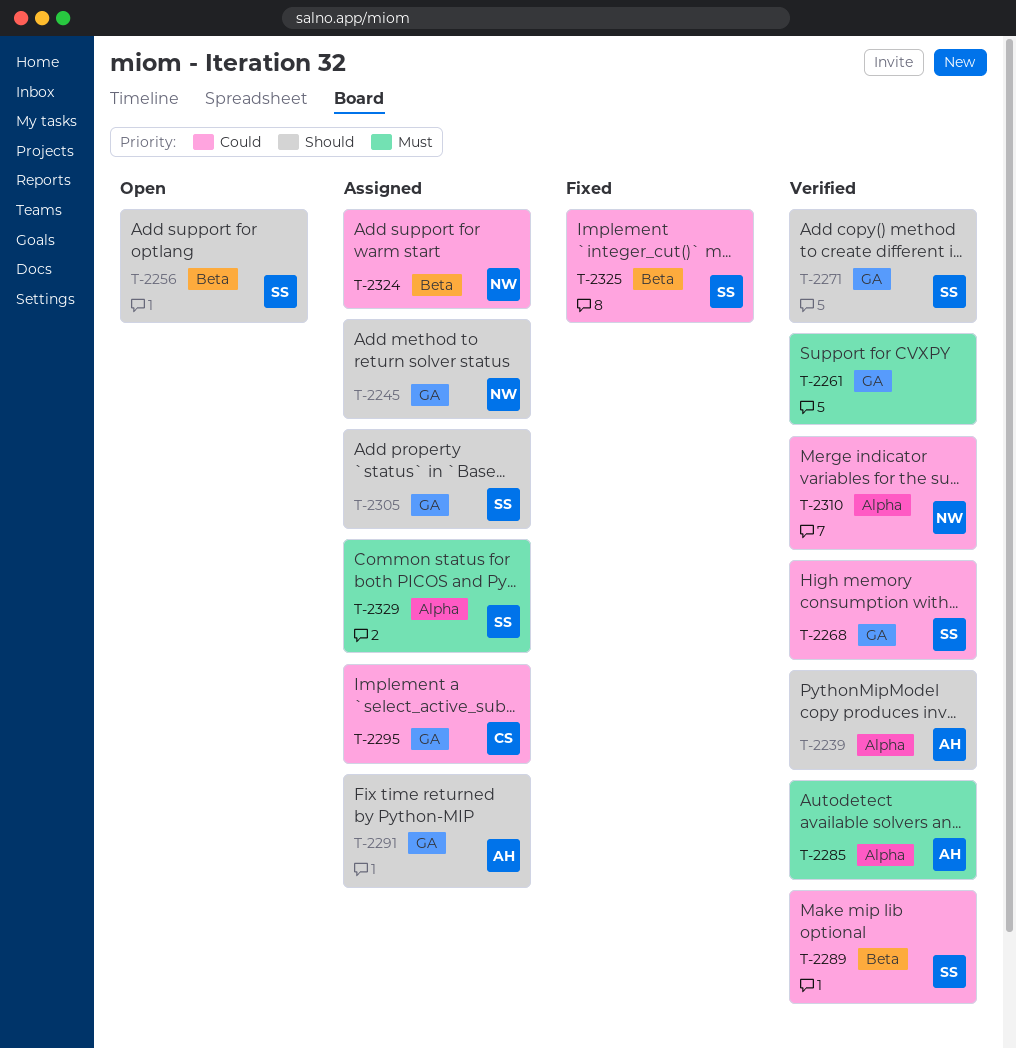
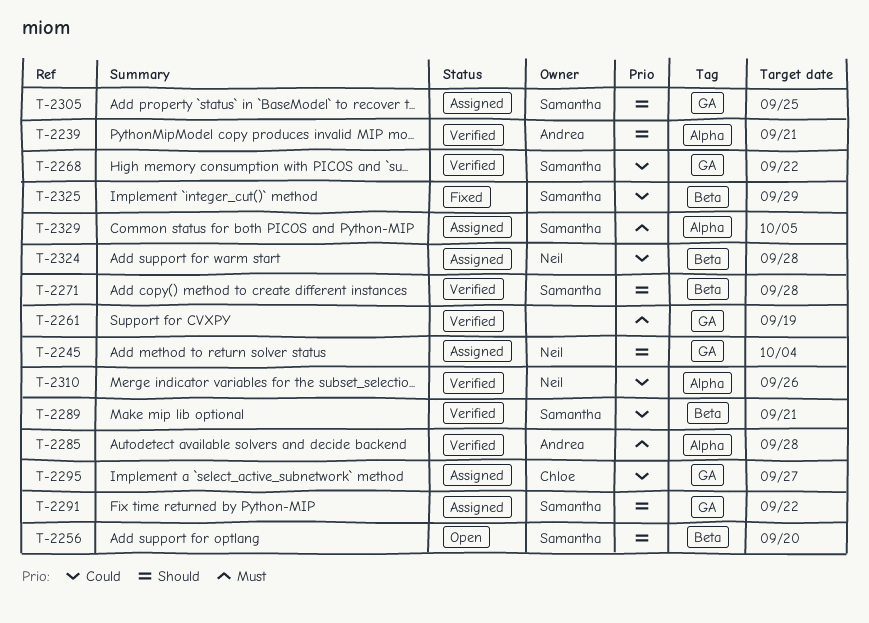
T-2271, label: GA -> Beta
T-2291, owner: Andrea -> Samantha

